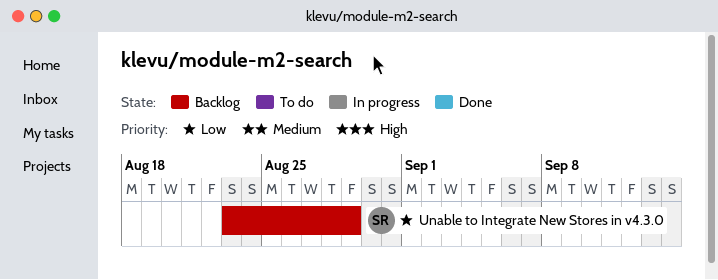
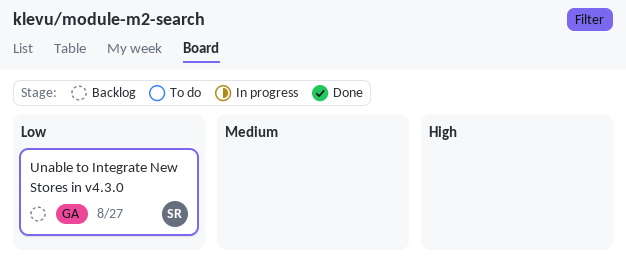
Unable to Integrate New Stores in v4.3.0, due: Aug 29 -> Aug 27

